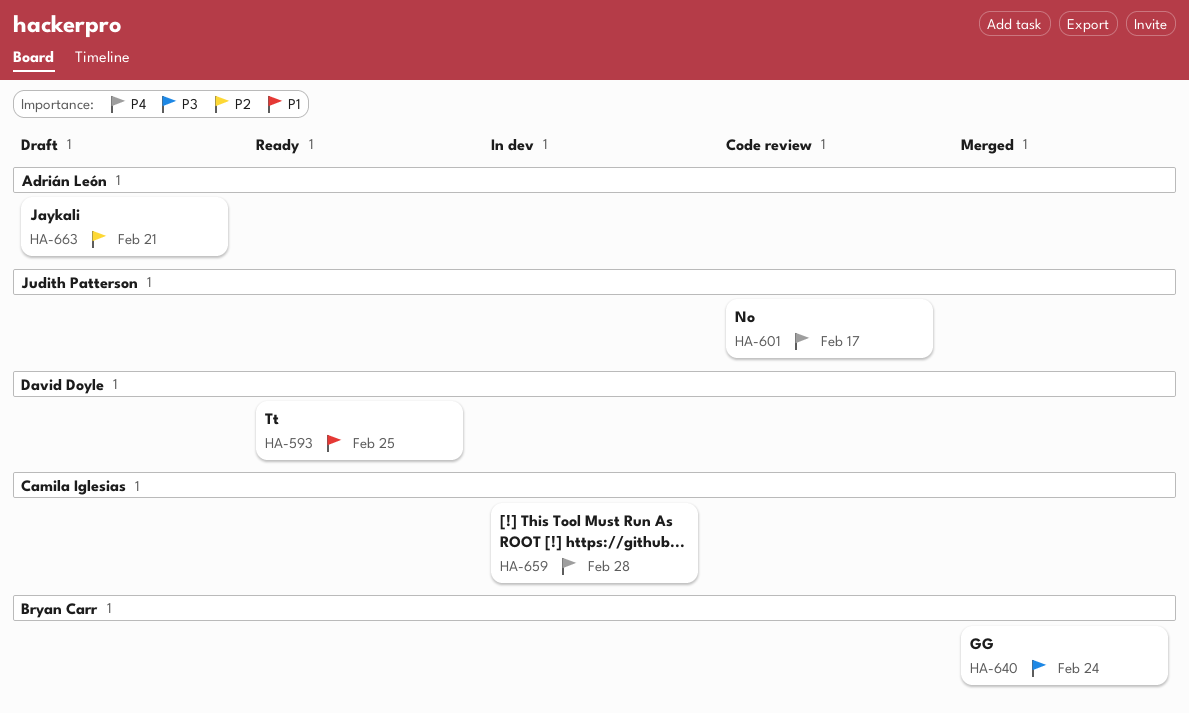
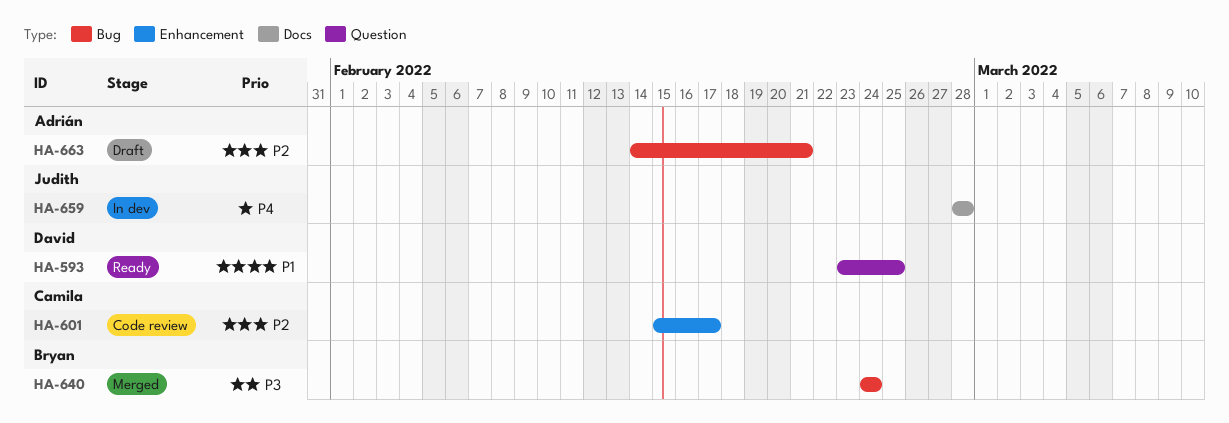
HA-601, owner: Judith Patterson -> Camila Iglesias
HA-601, priority: P4 -> P2
HA-659, owner: Camila Iglesias -> Judith Patterson

